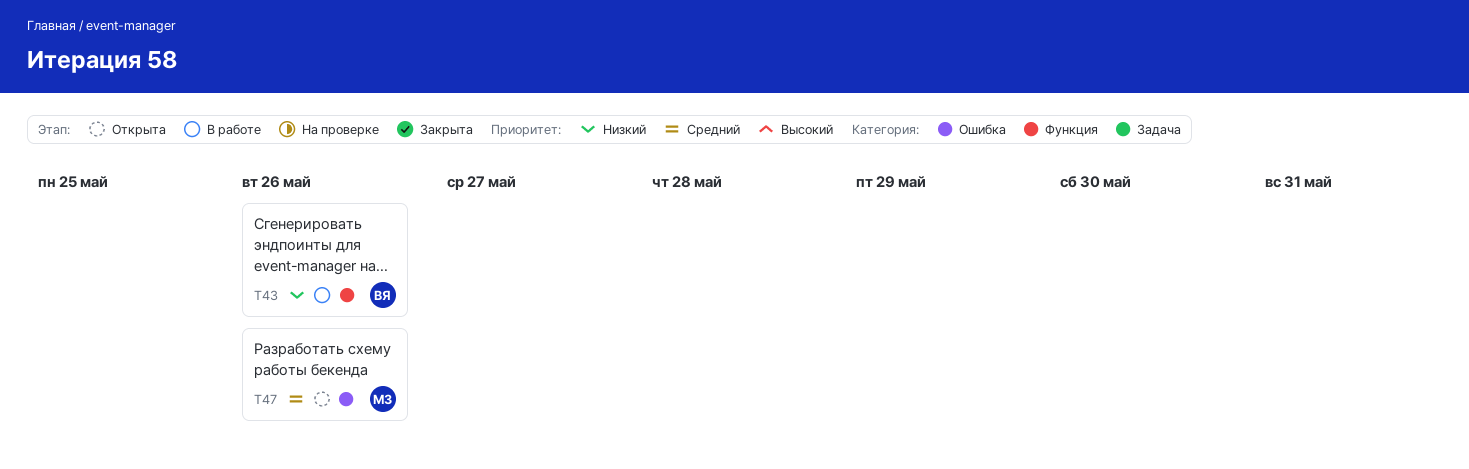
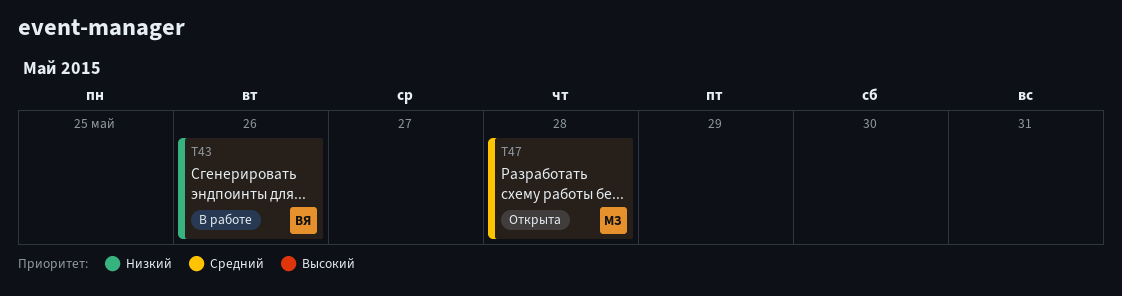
T47, due: May 26 -> May 28

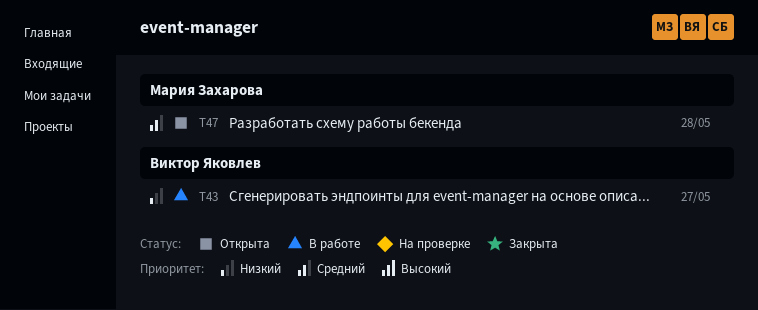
T43, due: May 26 -> May 27

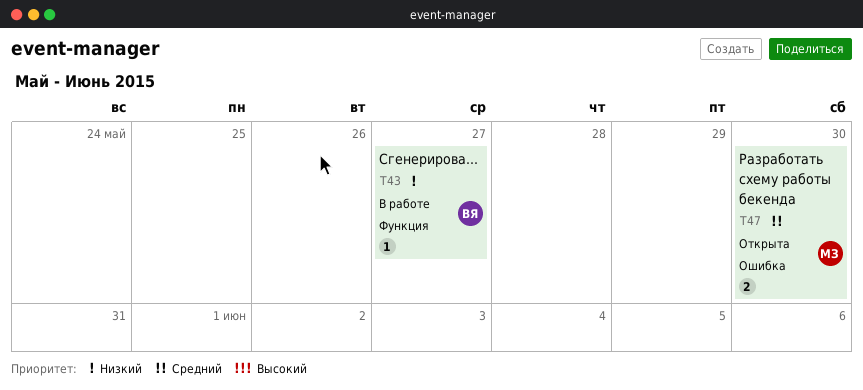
T47, due: May 28 -> May 30

